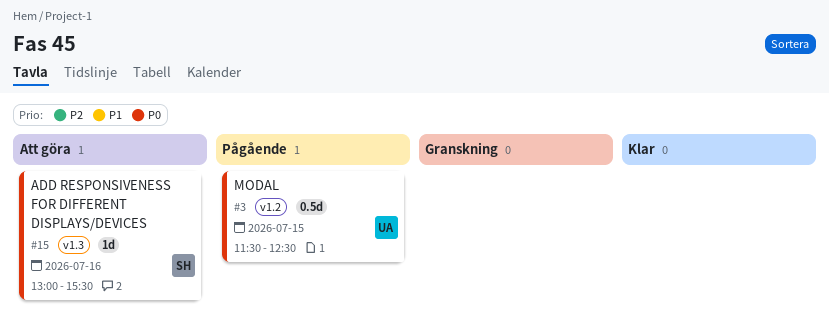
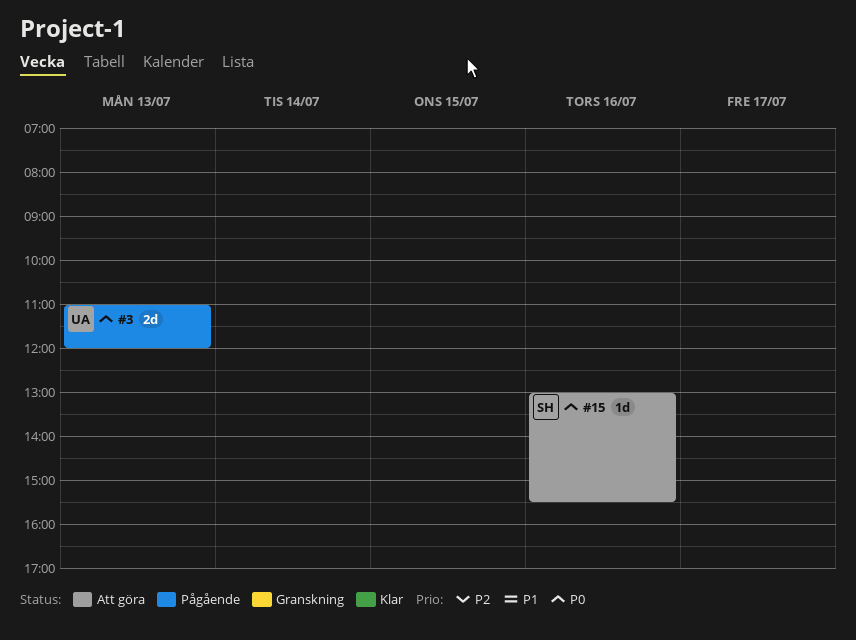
#3, estimate: 0.5d -> 2d
#3, day: Jul 15 -> Jul 13
#3, begins: 11:30 -> 11:00
#3, ends: 12:30 -> 12:00

